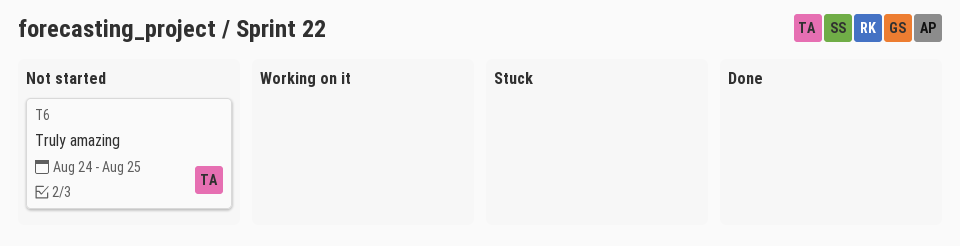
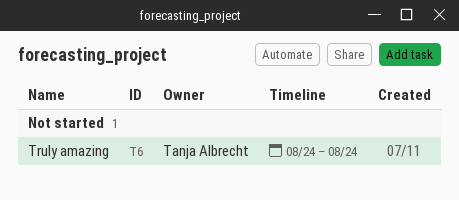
T6, due: Aug 25 -> Aug 24

